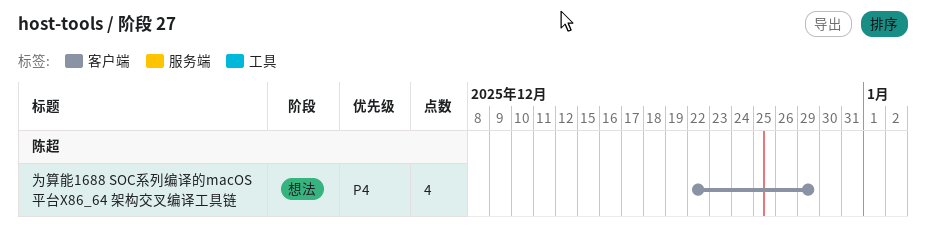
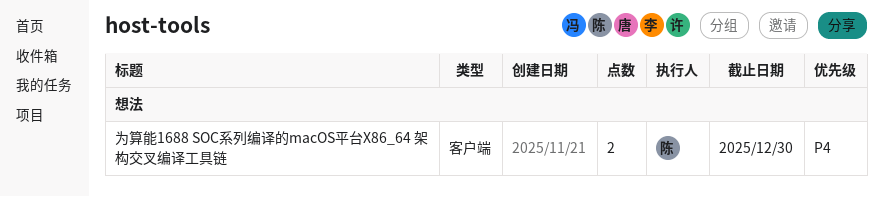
为算能1688 SOC系列编译的macOS平台X86_64 架构交叉编译工具链, estimate: 4 -> 2
为算能1688 SOC系列编译的macOS平台X86_64 架构交叉编译工具链, due: Dec 29 -> Dec 30

